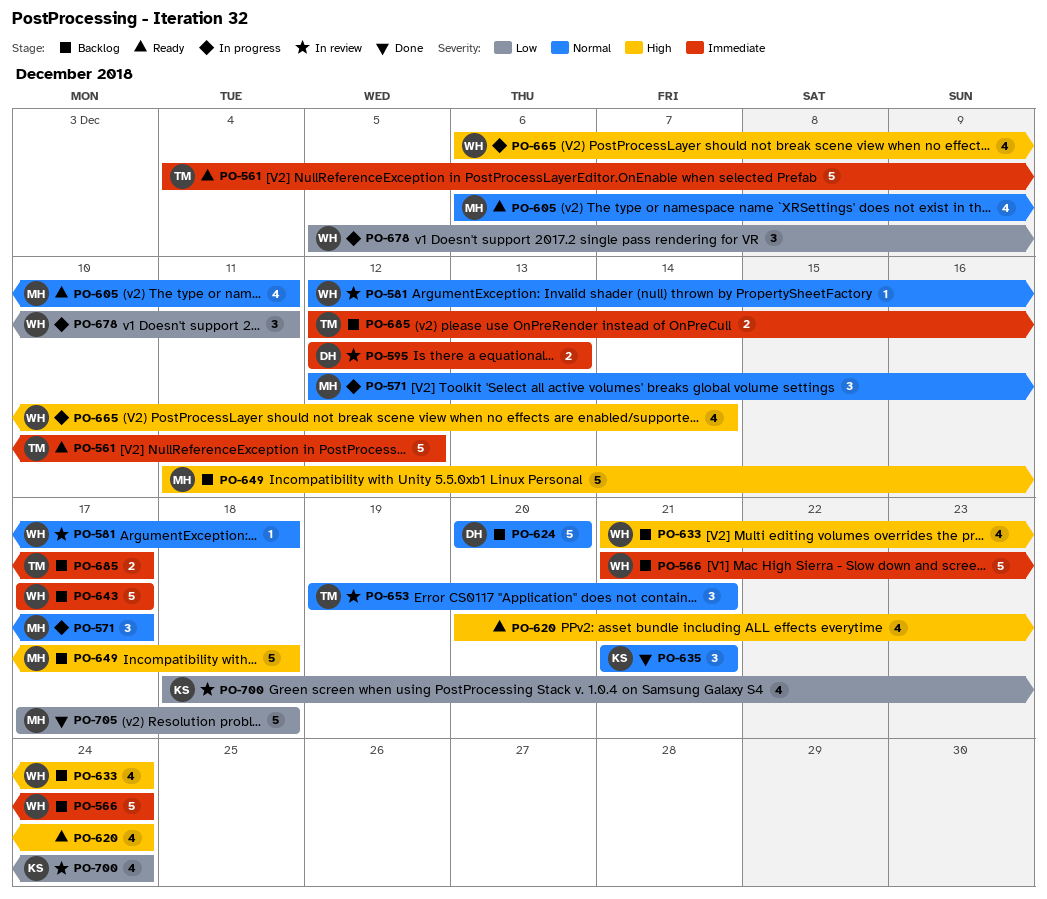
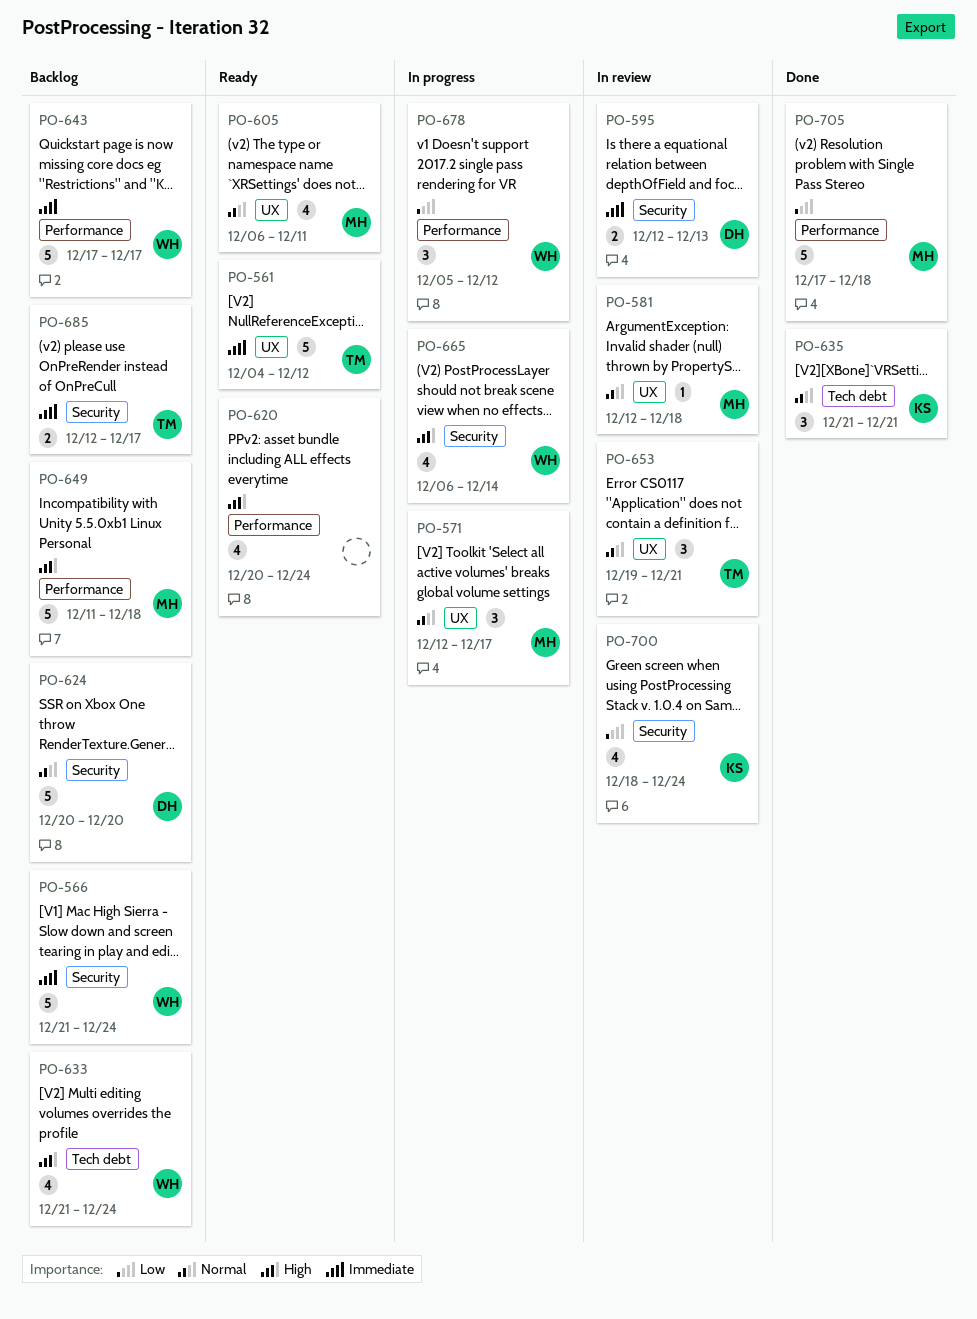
PO-581, owner: WH -> MH
PO-678, due: Dec 11 -> Dec 12

